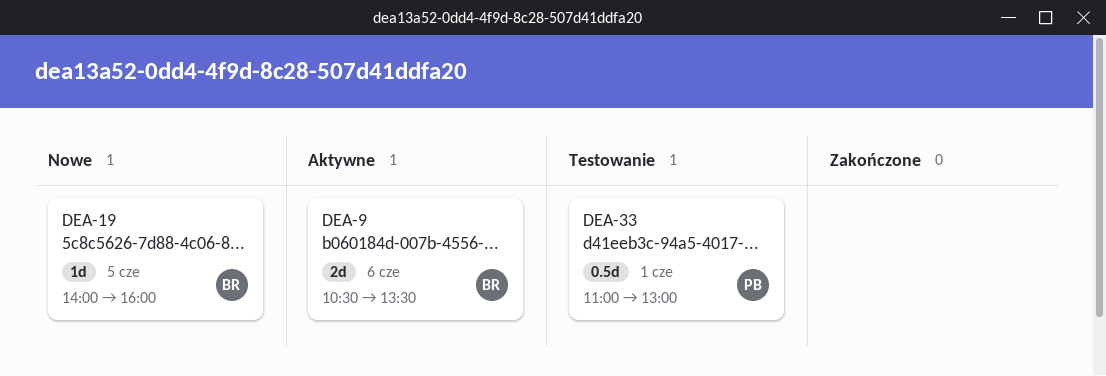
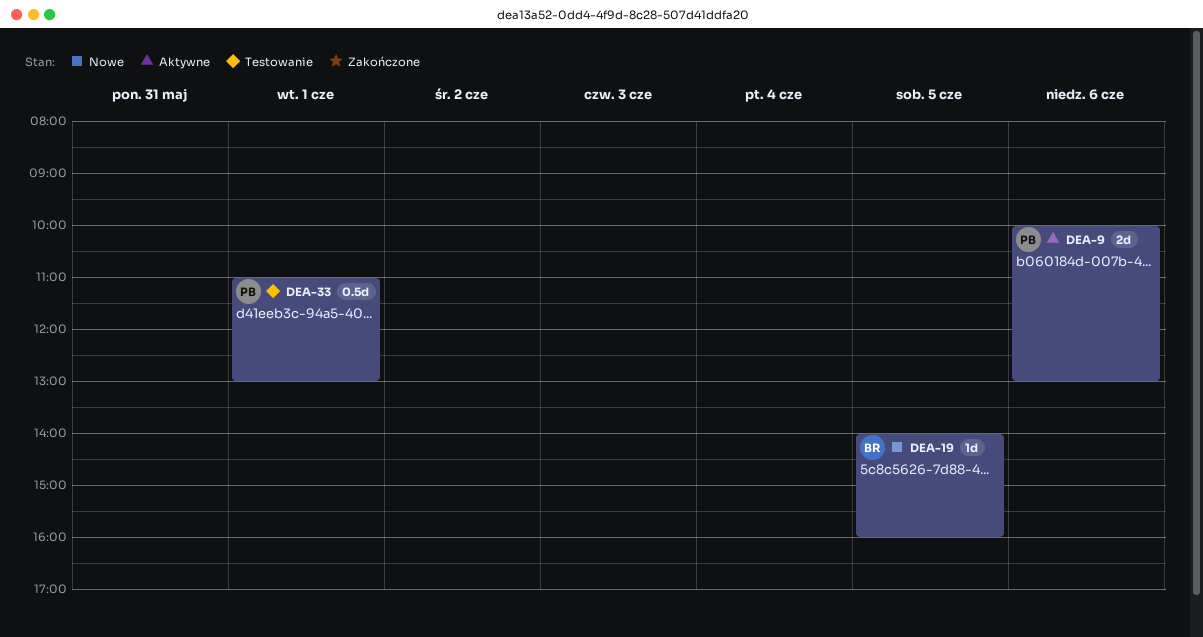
DEA-9, owner: BR -> PB
DEA-9, begins: 10:30 -> 10:00
DEA-9, ends: 13:30 -> 13:00

